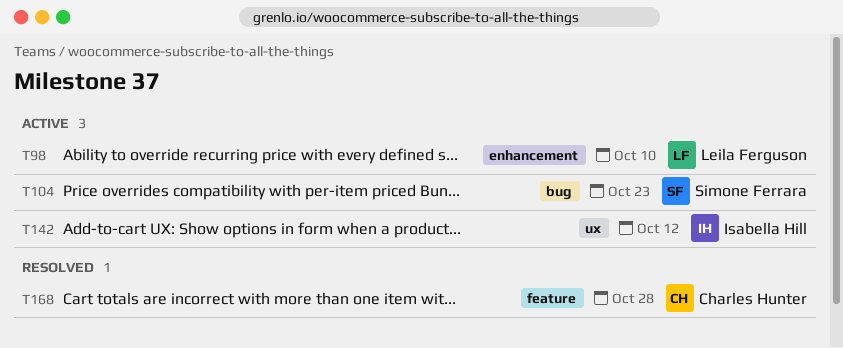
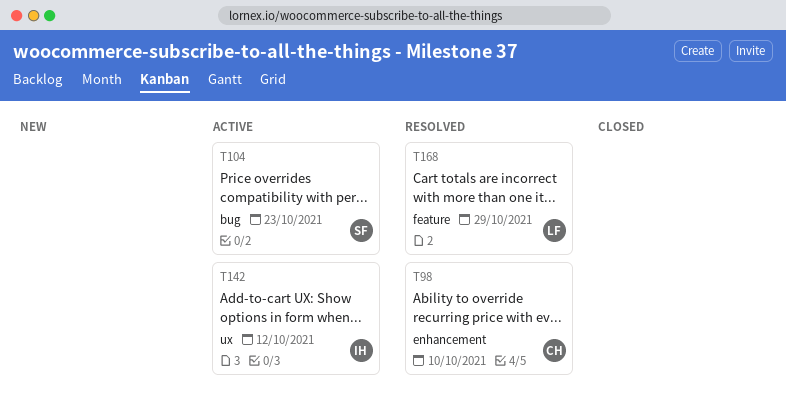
T98, status: Active -> Resolved
T98, owner: Leila Ferguson -> Charles Hunter
T168, owner: Charles Hunter -> Leila Ferguson
T168, due: Oct 28 -> Oct 29

